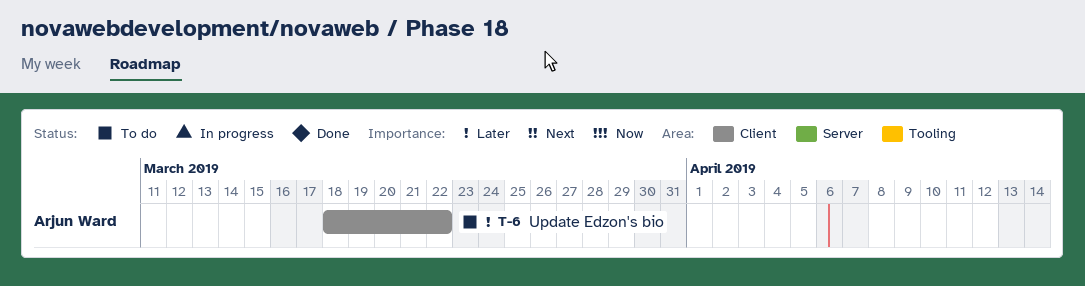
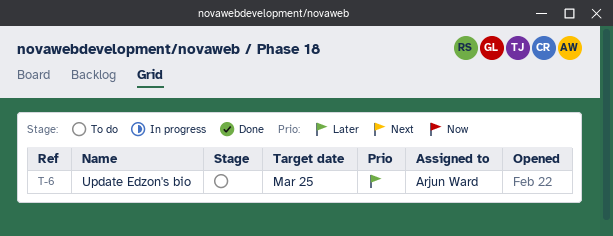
T-6, due: Mar 22 -> Mar 25

